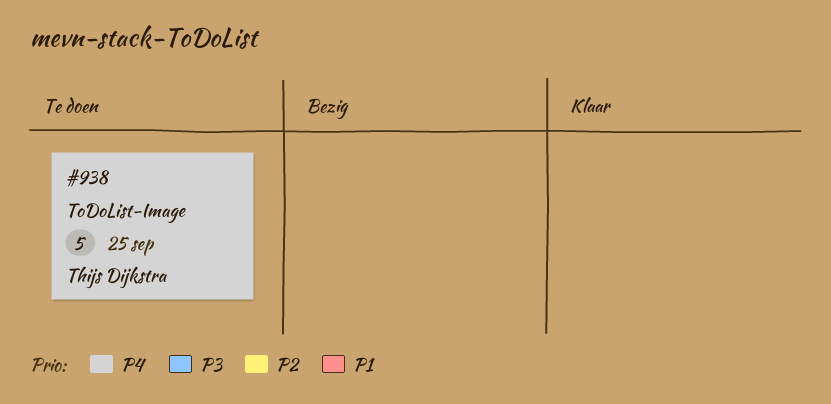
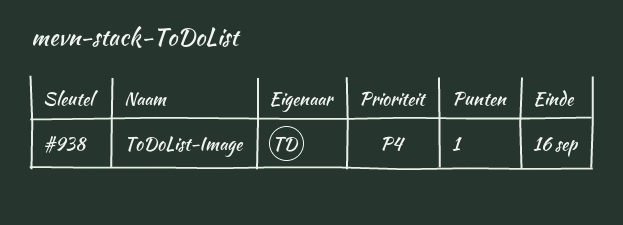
#938, estimate: 5 -> 1
#938, due: Sep 25 -> Sep 16

